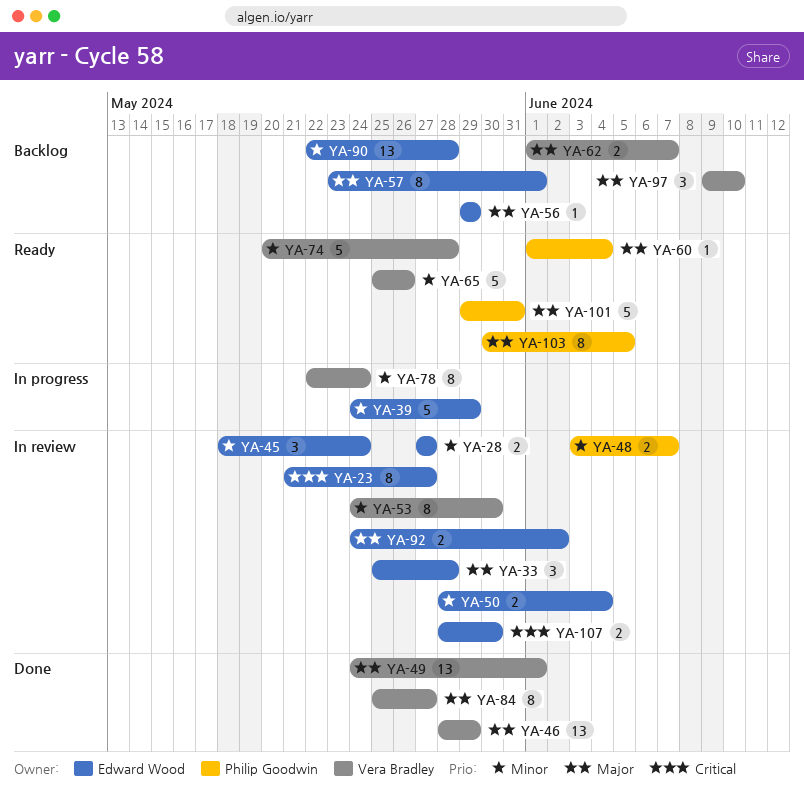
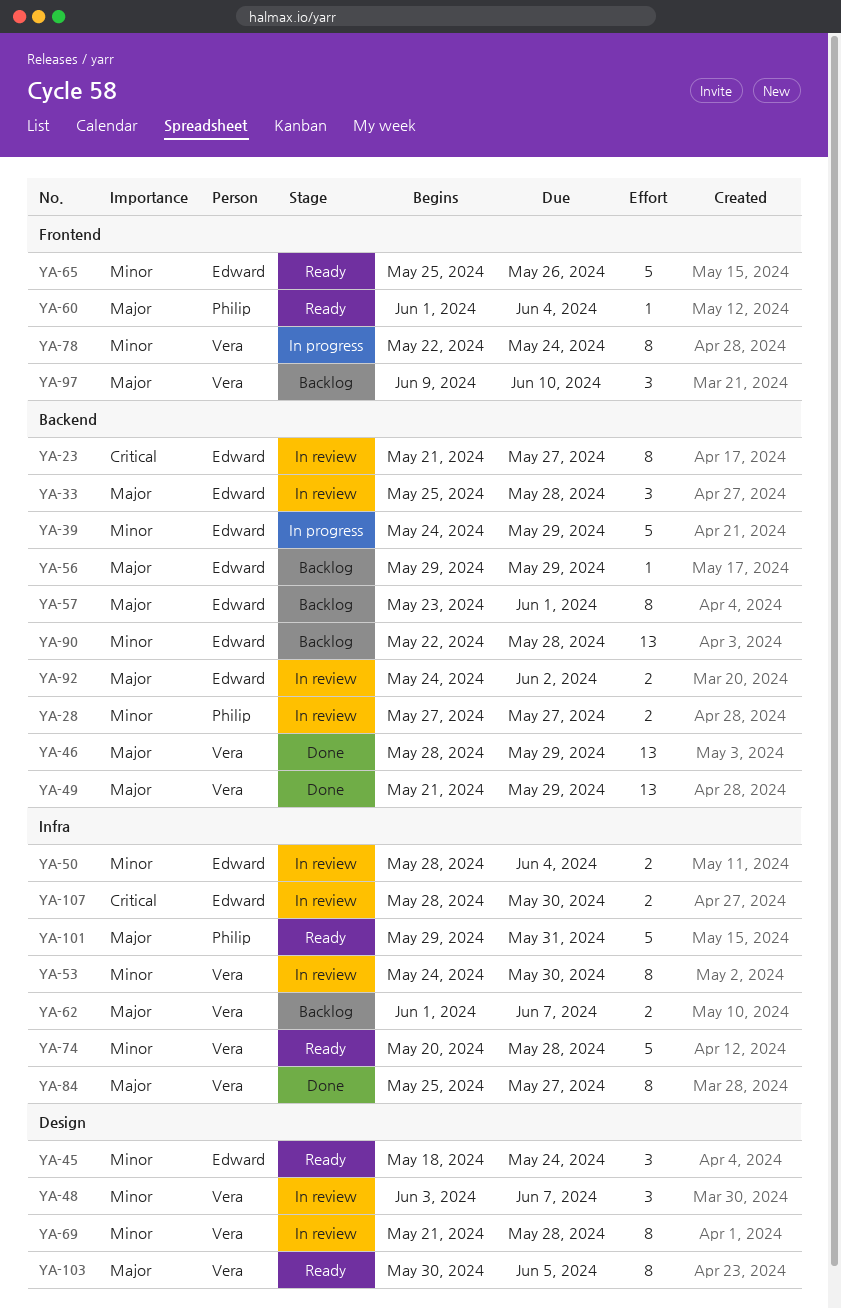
YA-28, owner: Edward Wood -> Philip Goodwin
YA-45, status: In review -> Ready
YA-48, owner: Philip Goodwin -> Vera Bradley
YA-48, estimate: 2 -> 3
YA-49, start: May 24 -> May 21
YA-49, due: Jun 1 -> May 29
YA-65, owner: Vera Bradley -> Edward Wood
YA-69: none -> present
YA-103, owner: Philip Goodwin -> Vera Bradley

